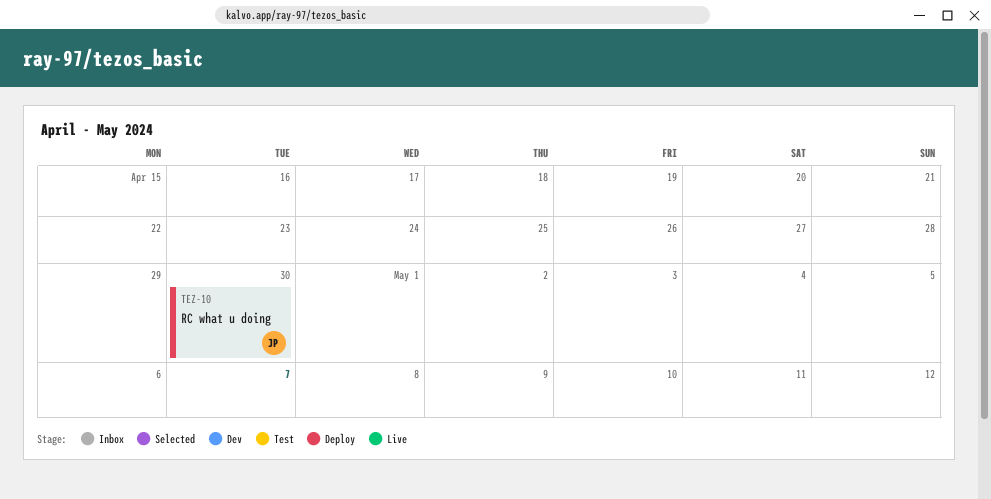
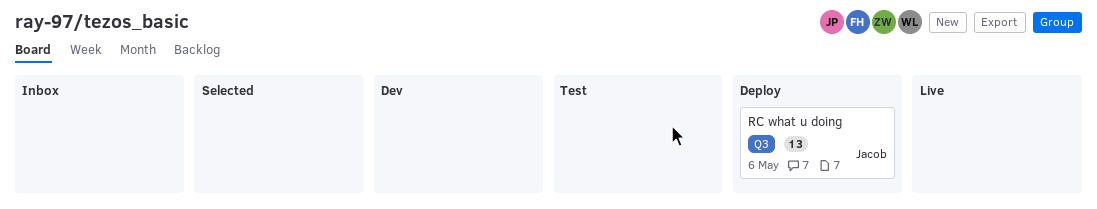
RC what u doing, due: Apr 30 -> May 6

